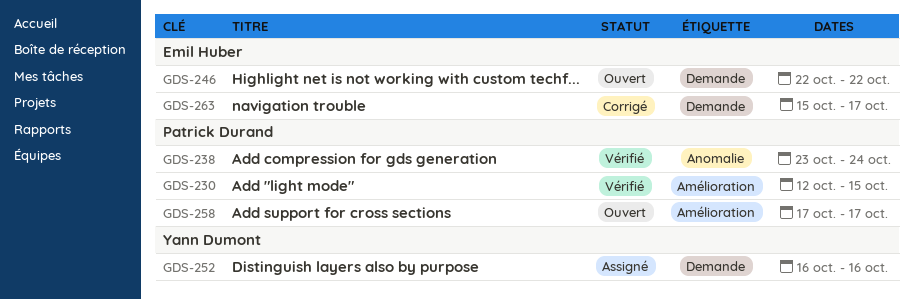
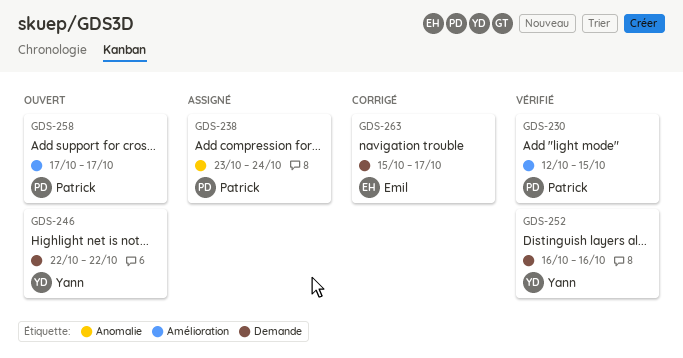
GDS-238, status: Vérifié -> Assigné
GDS-246, owner: Emil Huber -> Yann Dumont
GDS-252, status: Assigné -> Vérifié

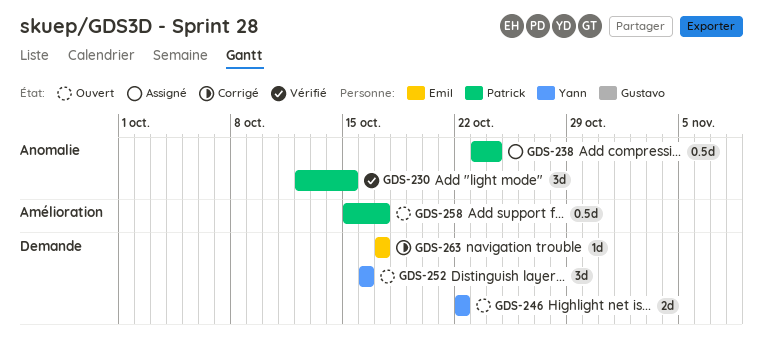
GDS-230, label: Amélioration -> Anomalie
GDS-252, status: Vérifié -> Ouvert
GDS-258, start: Oct 17 -> Oct 15
GDS-263, start: Oct 15 -> Oct 17

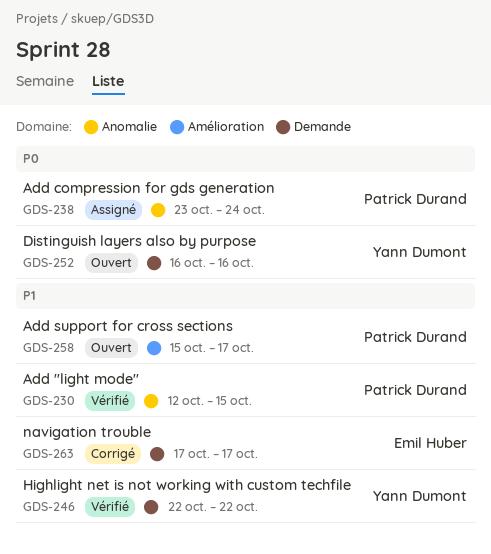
GDS-246, status: Ouvert -> Vérifié

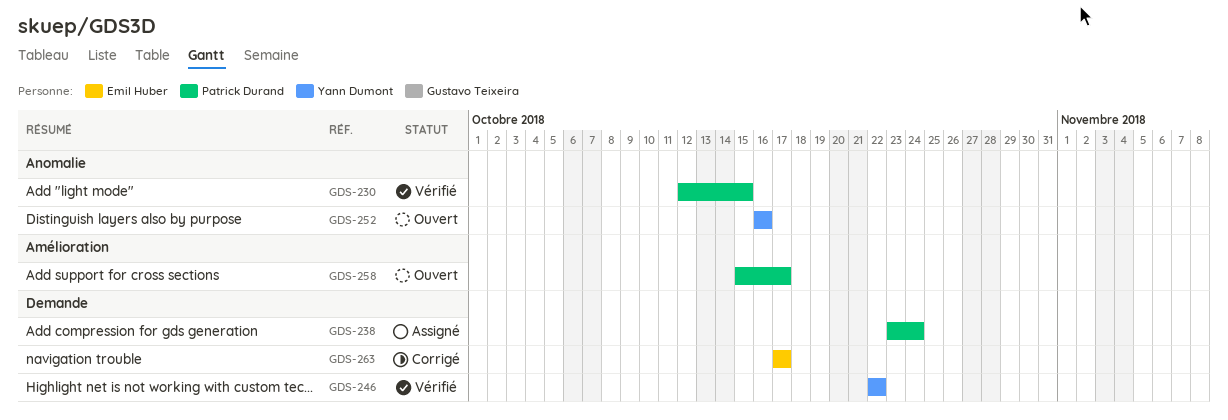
GDS-238, label: Anomalie -> Demande
GDS-252, label: Demande -> Anomalie

